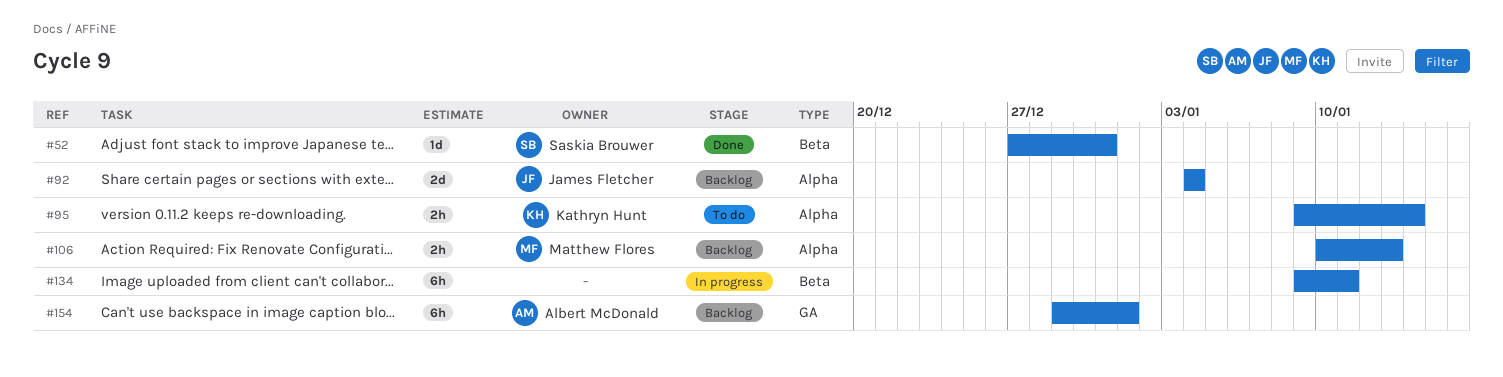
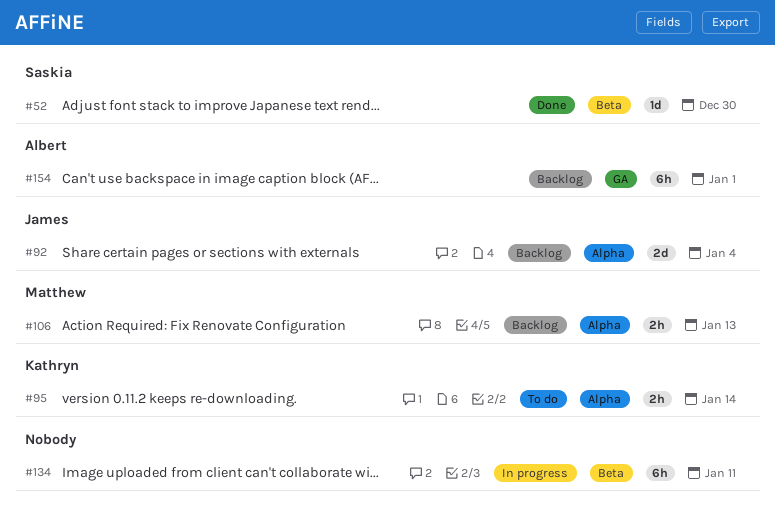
#52, due: Dec 31 -> Dec 30

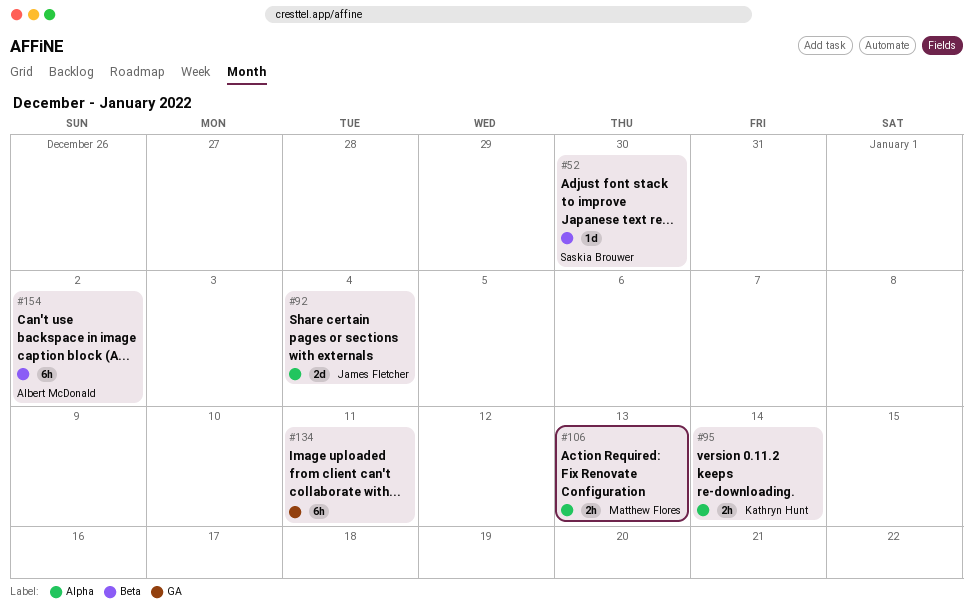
#134, label: Beta -> GA
#154, label: GA -> Beta
#154, due: Jan 1 -> Jan 2

